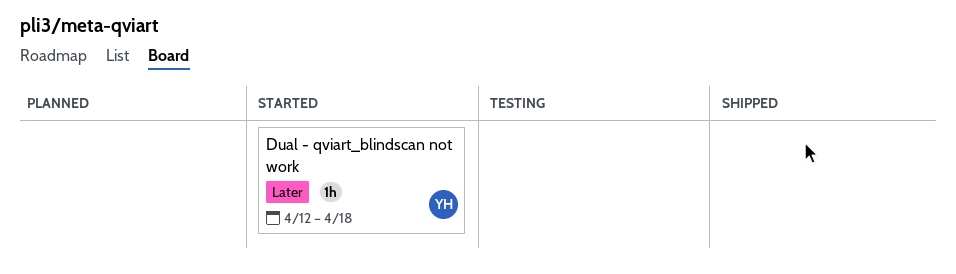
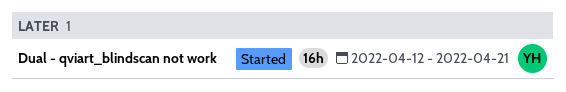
Dual - qviart_blindscan not work, estimate: 1h -> 16h
Dual - qviart_blindscan not work, due: Apr 18 -> Apr 21

